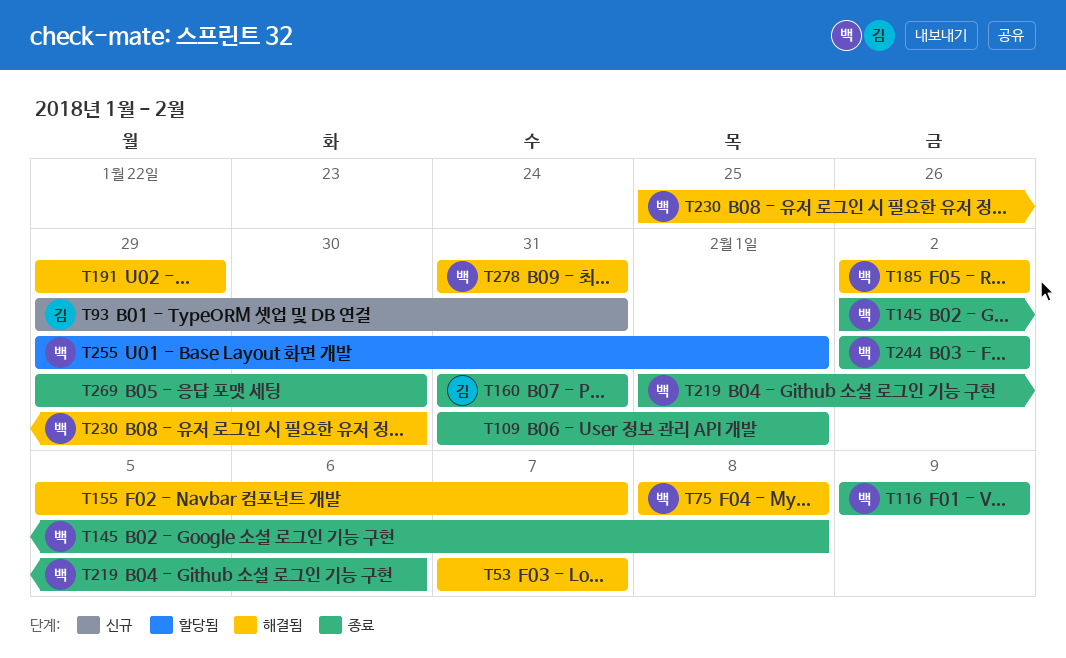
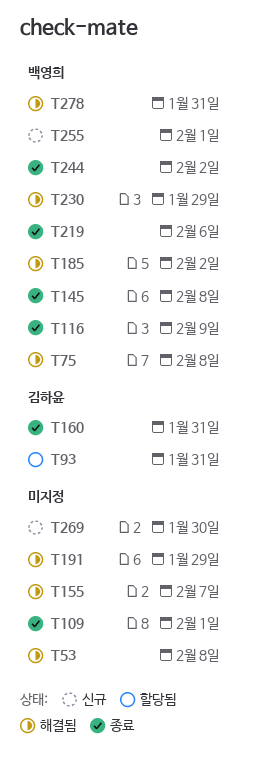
T53, due: Feb 7 -> Feb 8
T93, status: 신규 -> 할당됨
T230, due: Jan 30 -> Jan 29
T255, status: 할당됨 -> 신규
T269, status: 종료 -> 신규

